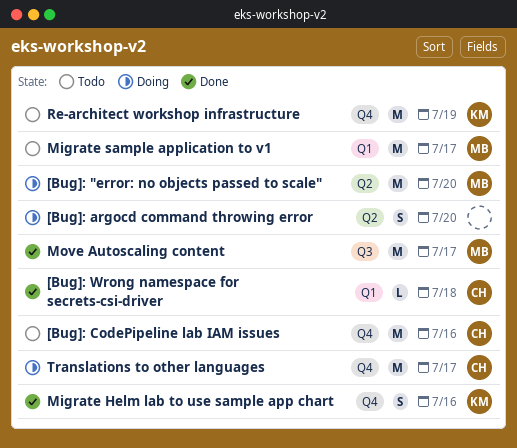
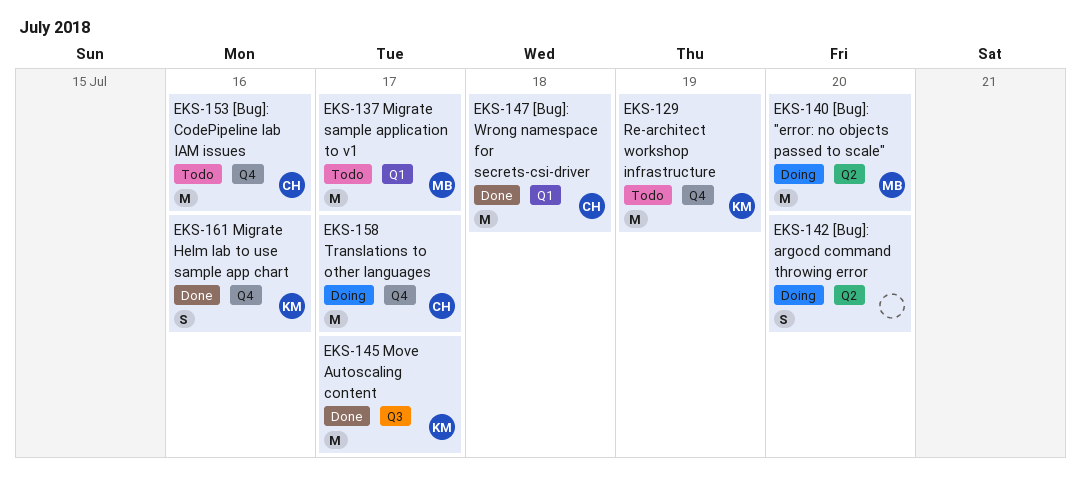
[Bug]: Wrong namespace for secrets-csi-driver, estimate: L -> M
Move Autoscaling content, owner: MB -> KM

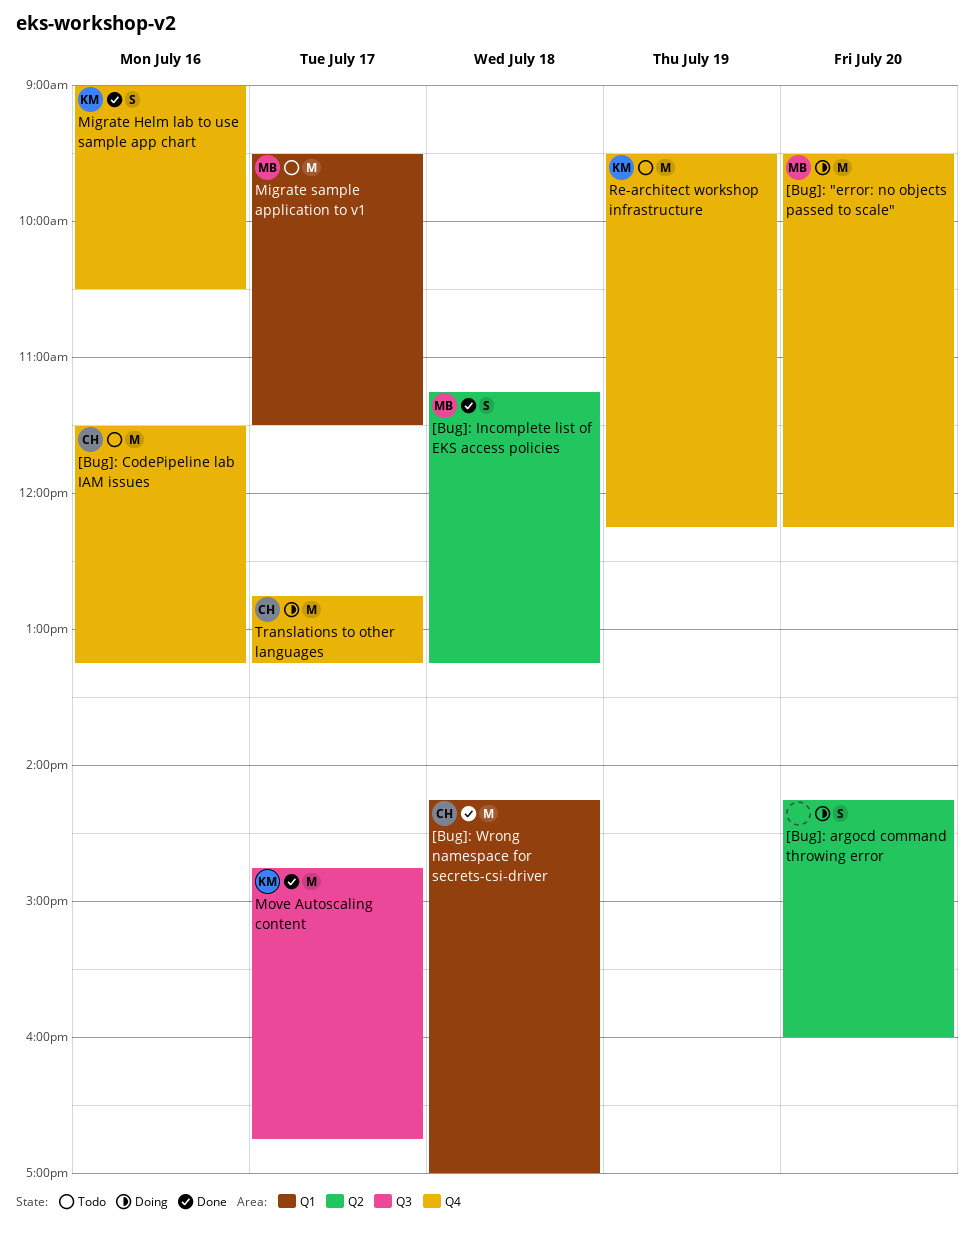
[Bug]: "error: no objects passed to scale", label: Q2 -> Q4
[Bug]: Incomplete list of EKS access policies: none -> present

